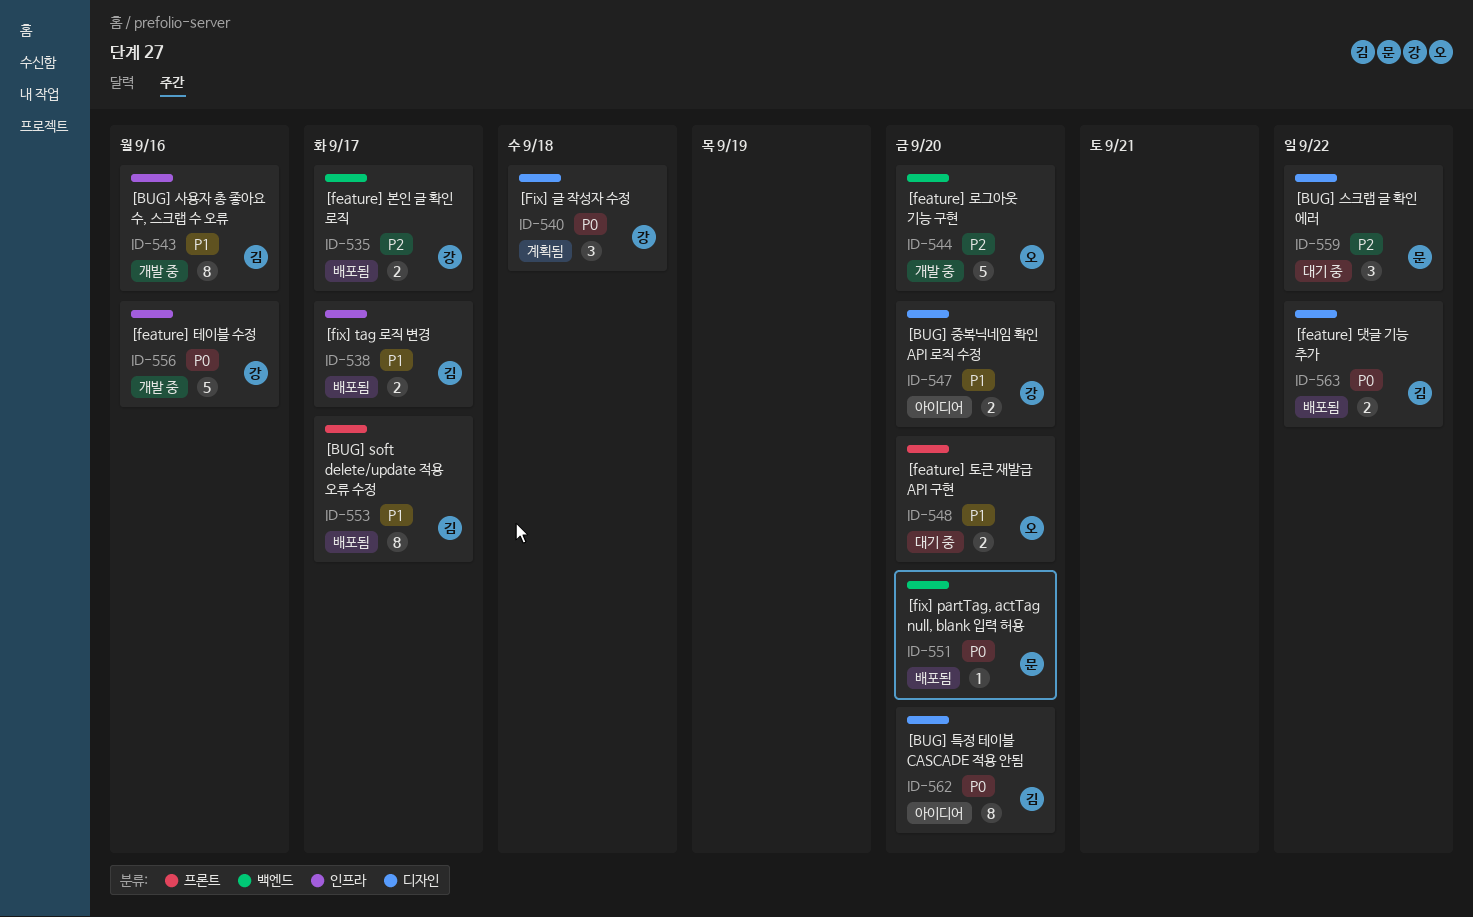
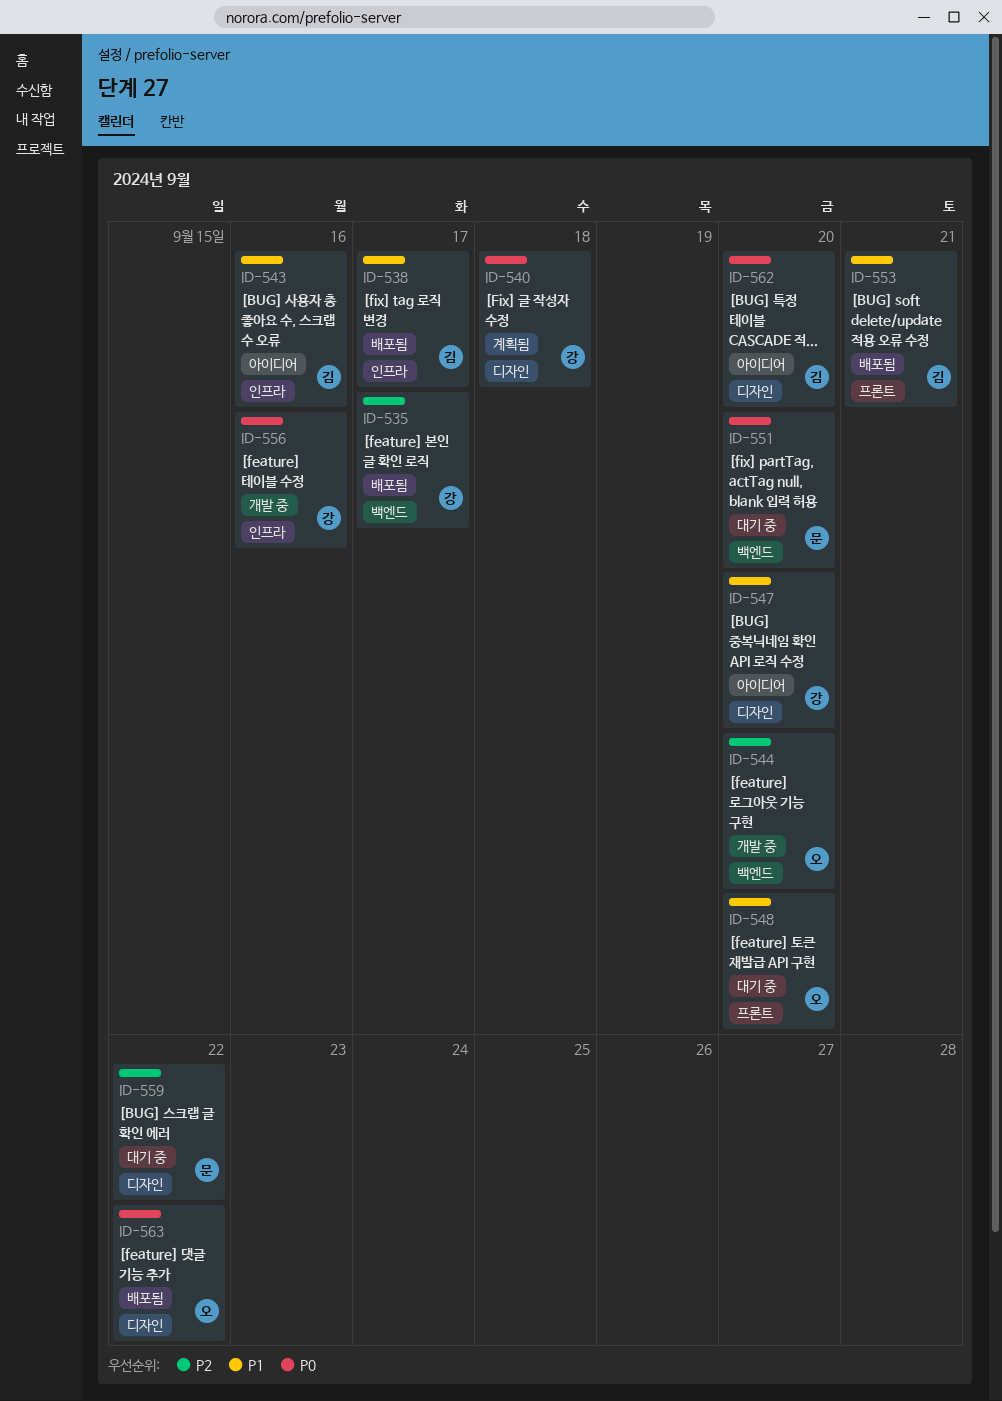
ID-543, status: 개발 중 -> 아이디어
ID-551, status: 배포됨 -> 대기 중
ID-553, due: Sep 17 -> Sep 21
ID-563, owner: 김 -> 오

